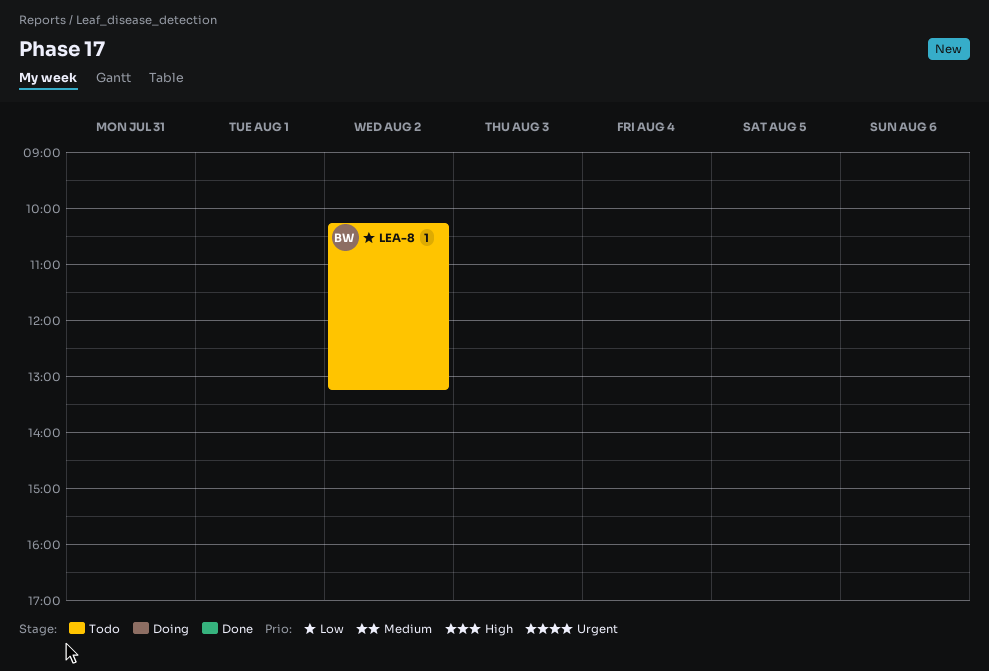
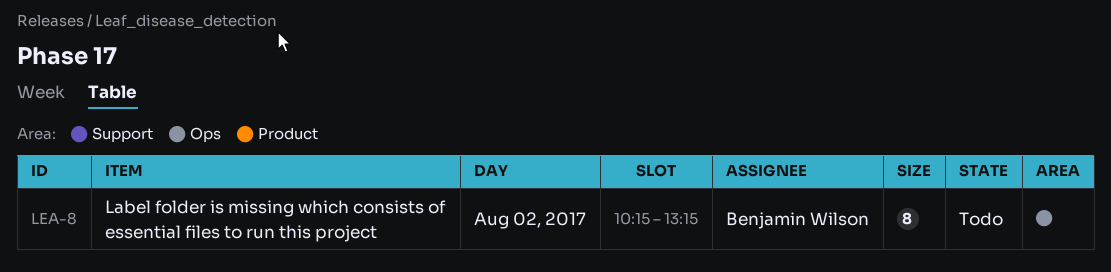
LEA-8, estimate: 1 -> 8

